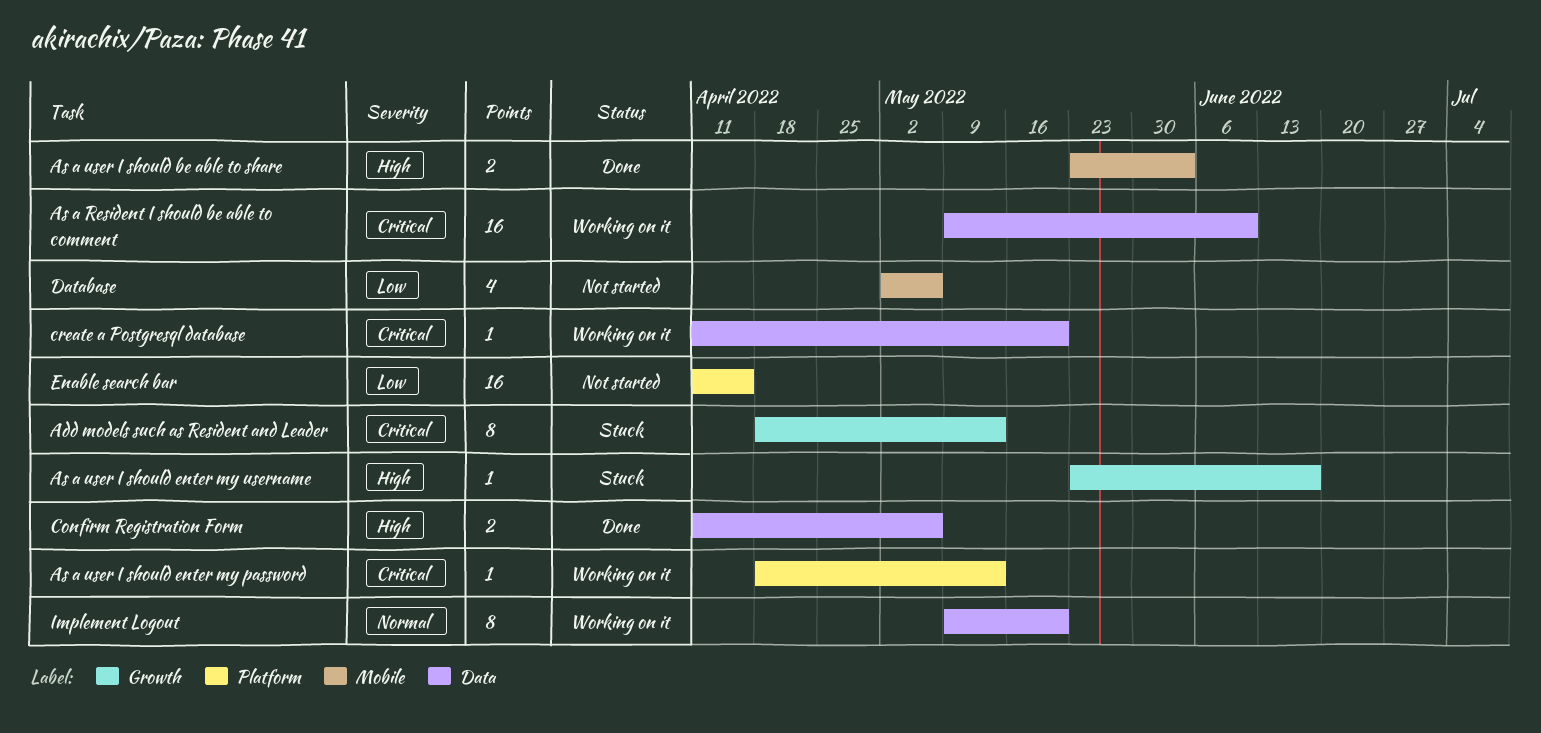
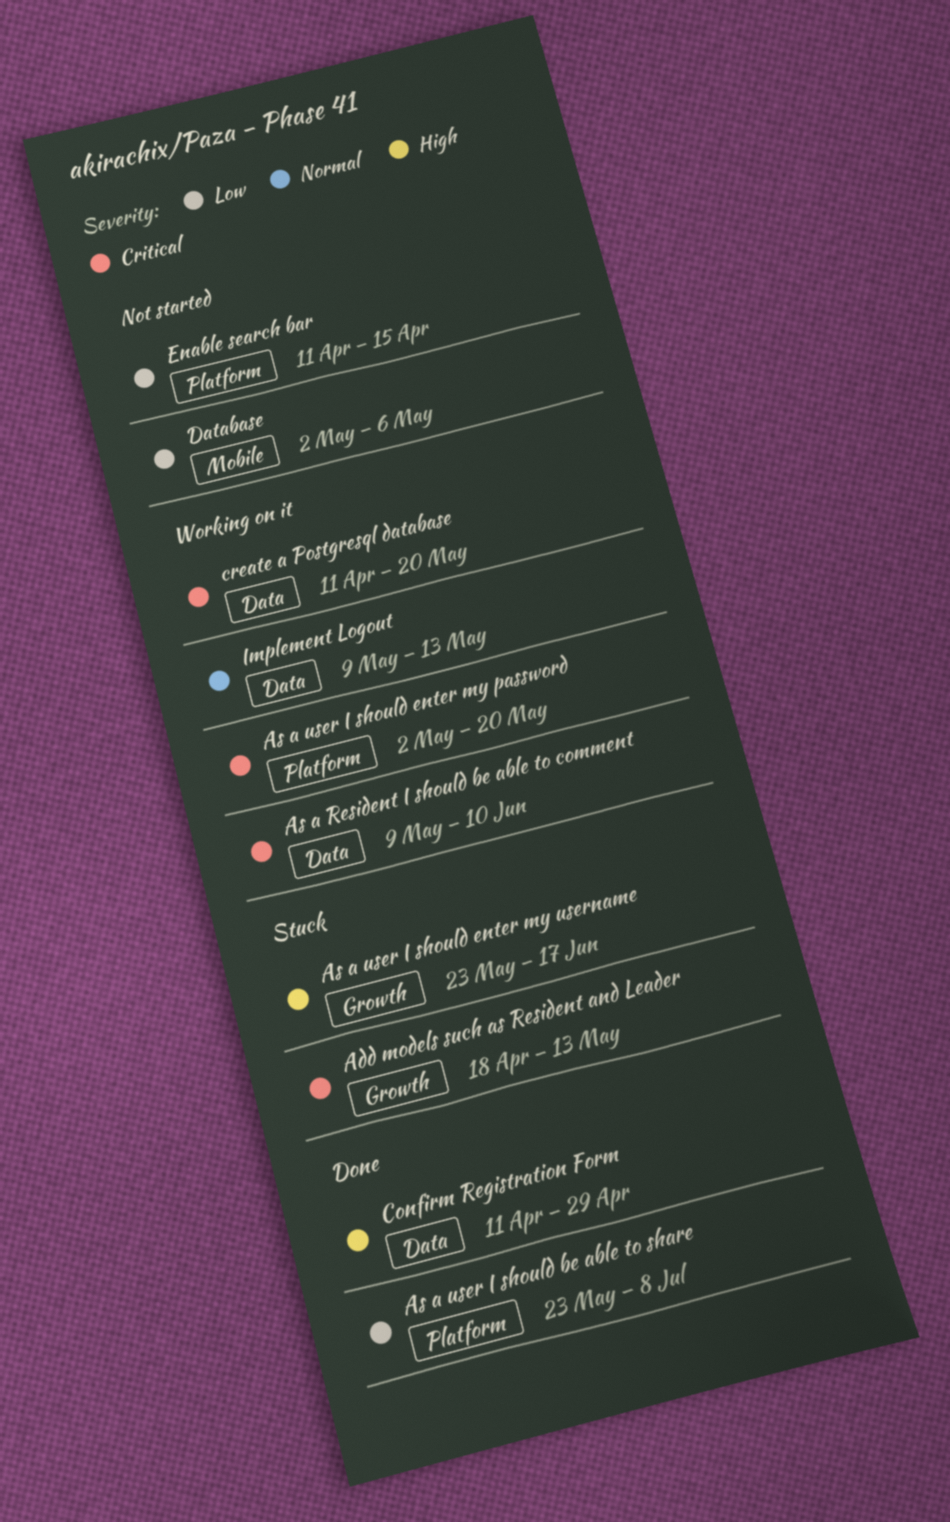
As a user I should be able to share, priority: High -> Low
As a user I should be able to share, label: Mobile -> Platform
As a user I should be able to share, due: Jun 3 -> Jul 8
As a user I should enter my password, start: Apr 18 -> May 2
As a user I should enter my password, due: May 13 -> May 20
Confirm Registration Form, due: May 6 -> Apr 29
Implement Logout, due: May 20 -> May 13

